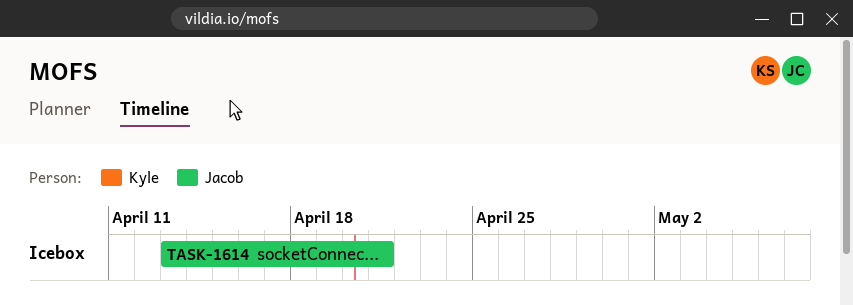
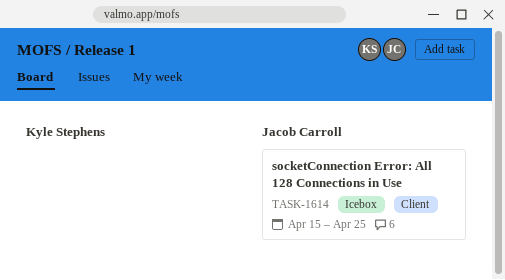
TASK-1614, start: Apr 13 -> Apr 15
TASK-1614, due: Apr 21 -> Apr 25

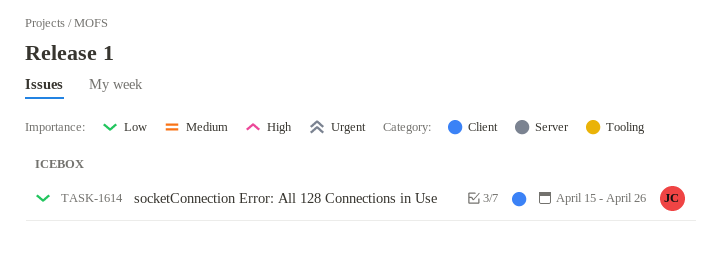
TASK-1614, due: Apr 25 -> Apr 26

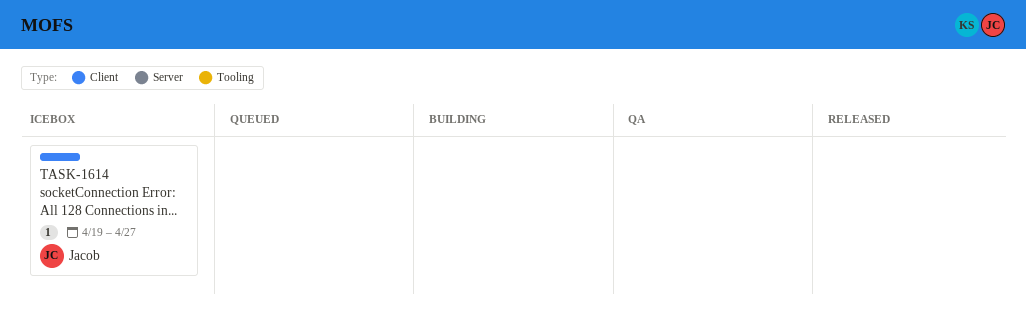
TASK-1614, start: Apr 15 -> Apr 19
TASK-1614, due: Apr 26 -> Apr 27

